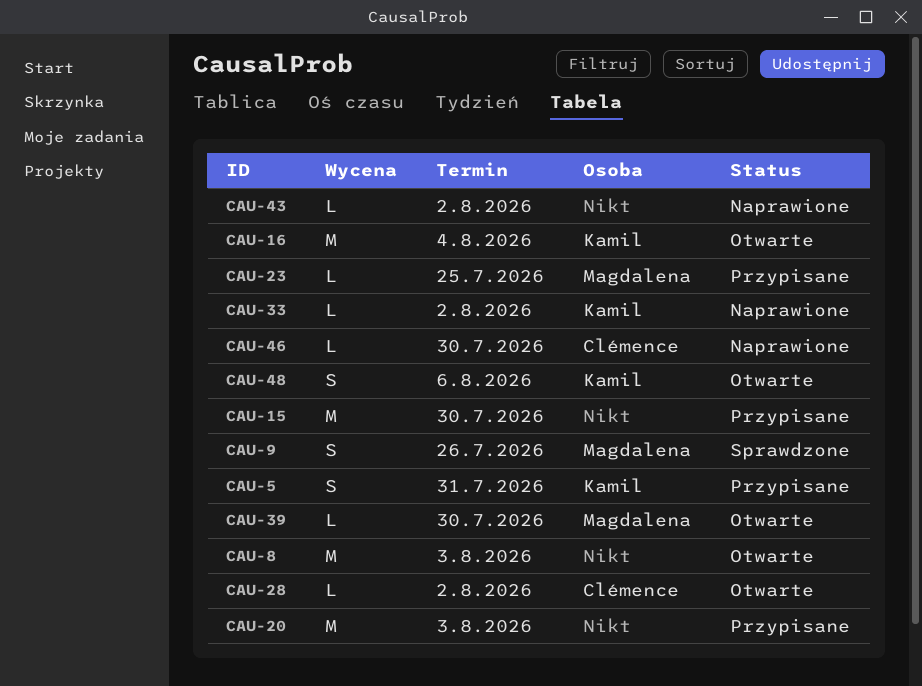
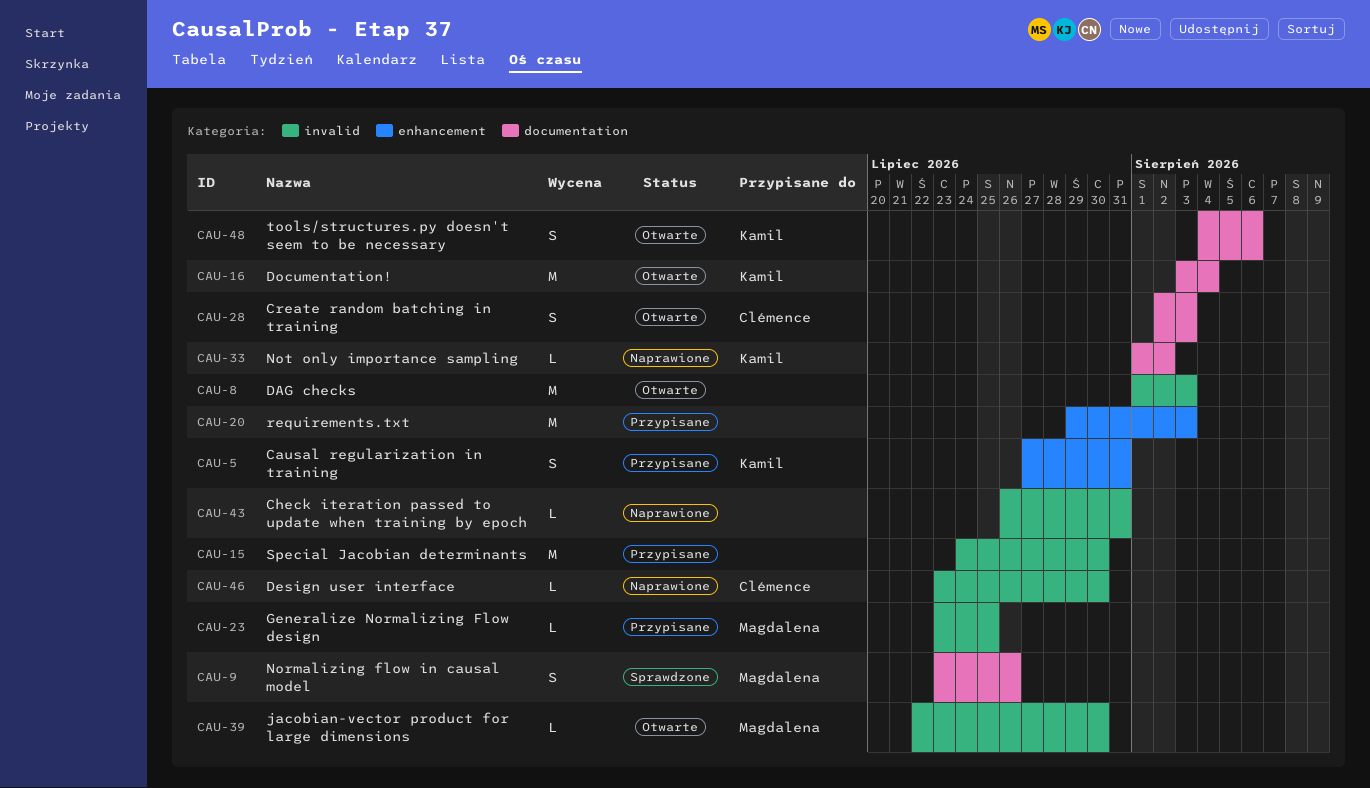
CAU-28, estimate: L -> S
CAU-28, due: Aug 2 -> Aug 3
CAU-43, due: Aug 2 -> Jul 31

